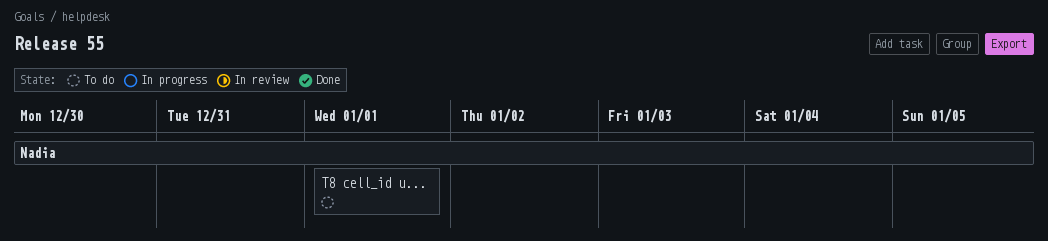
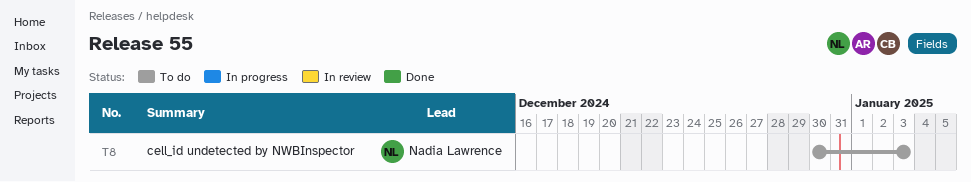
T8, due: Jan 1 -> Jan 3

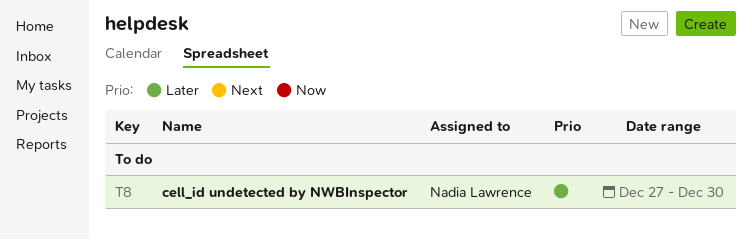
T8, start: Dec 30 -> Dec 27
T8, due: Jan 3 -> Dec 30

